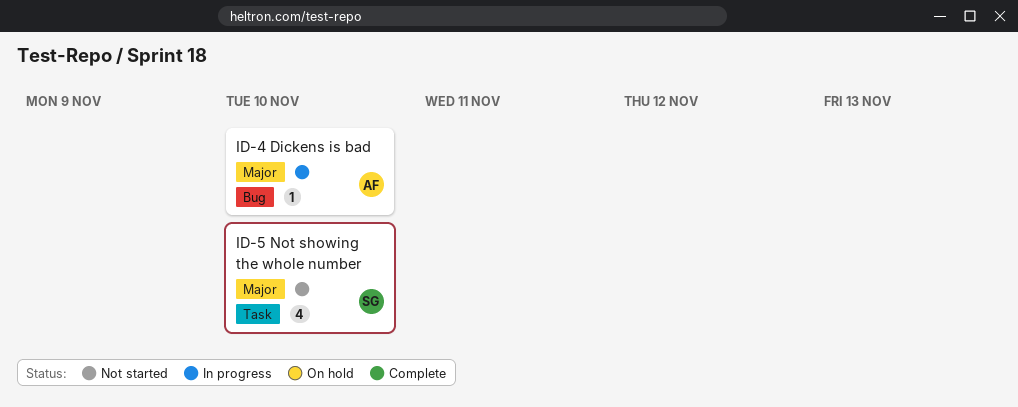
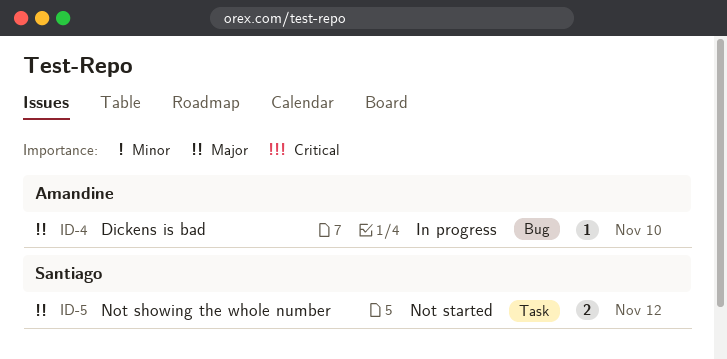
ID-5, estimate: 4 -> 2
ID-5, due: Nov 10 -> Nov 12

